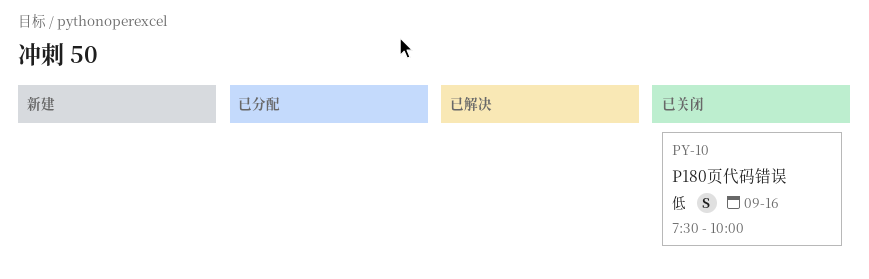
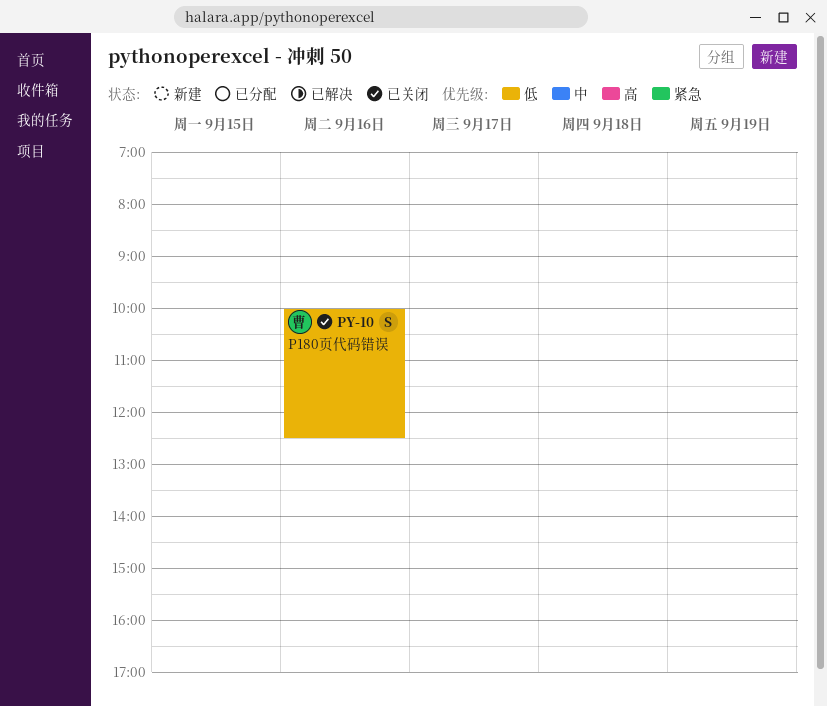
PY-10, begins: 07:30 -> 10:00
PY-10, ends: 10:00 -> 12:30

